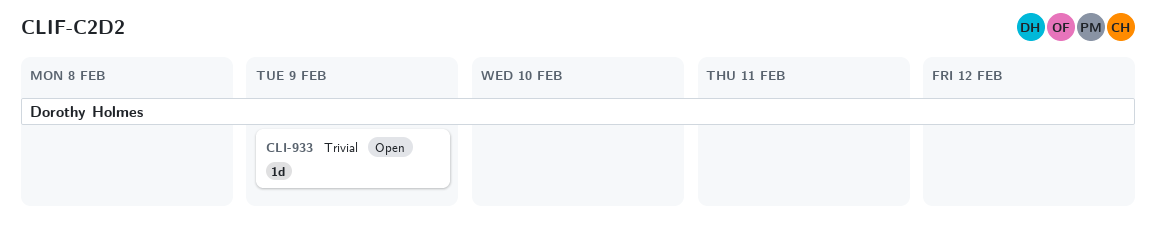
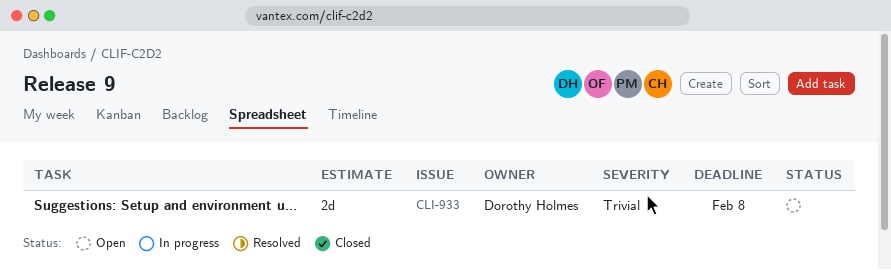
CLI-933, estimate: 1d -> 2d
CLI-933, due: Feb 9 -> Feb 8

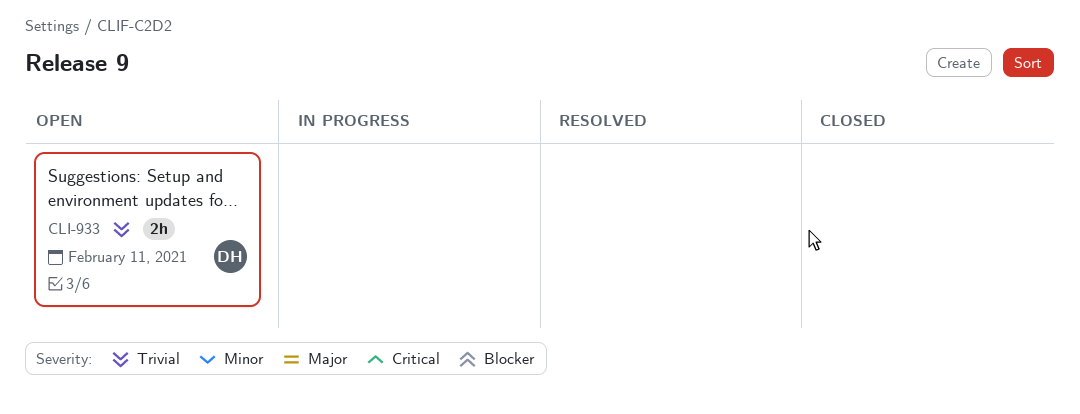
CLI-933, estimate: 2d -> 2h
CLI-933, due: Feb 8 -> Feb 11

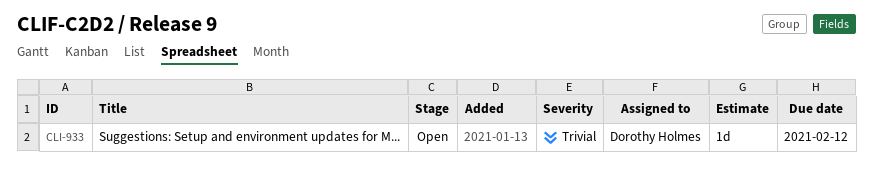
CLI-933, estimate: 2h -> 1d
CLI-933, due: Feb 11 -> Feb 12

